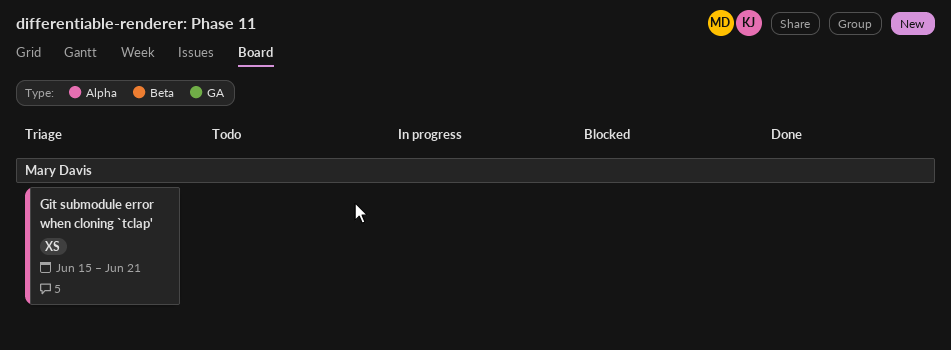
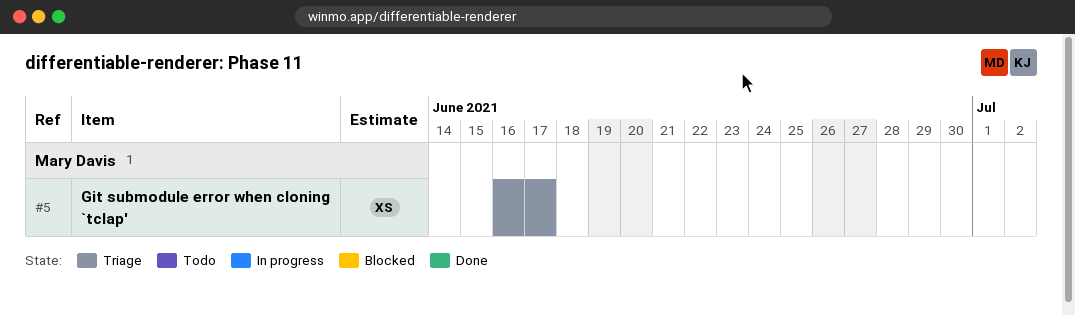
Git submodule error when cloning `tclap', start: Jun 15 -> Jun 16
Git submodule error when cloning `tclap', due: Jun 21 -> Jun 17

